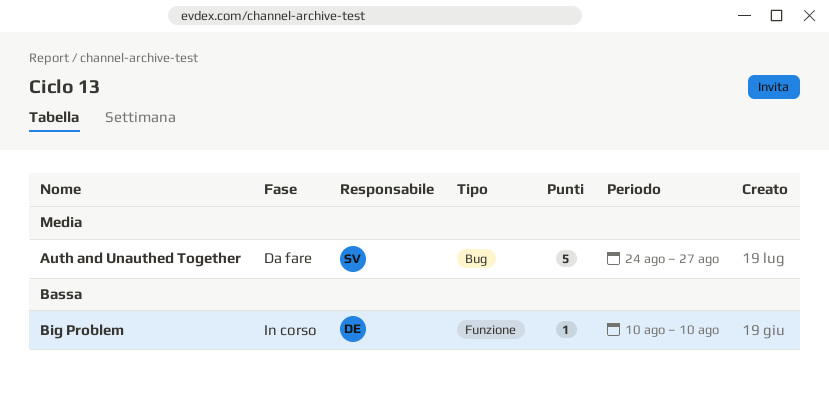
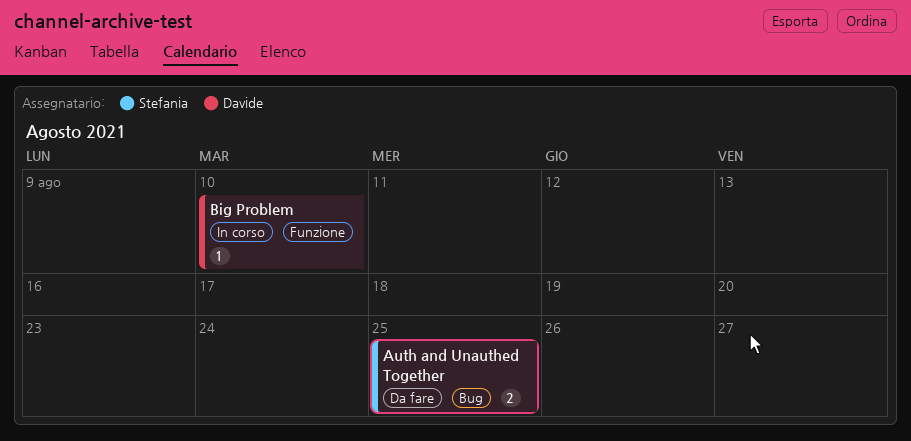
Auth and Unauthed Together, estimate: 5 -> 2
Auth and Unauthed Together, due: Aug 27 -> Aug 25

